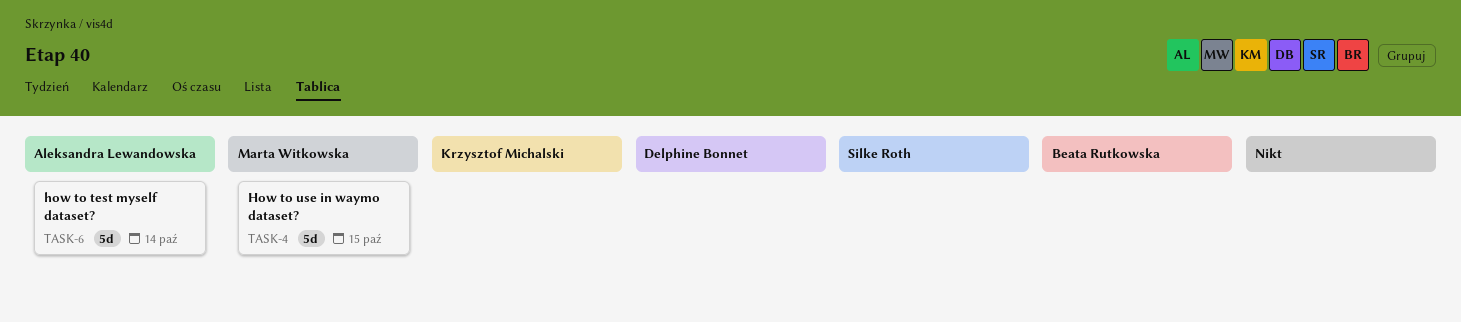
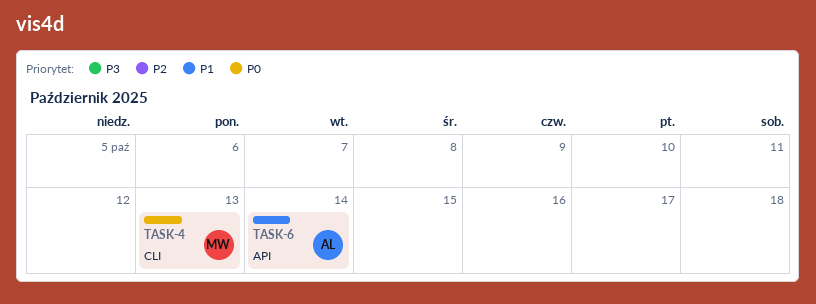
TASK-4, due: Oct 15 -> Oct 13

